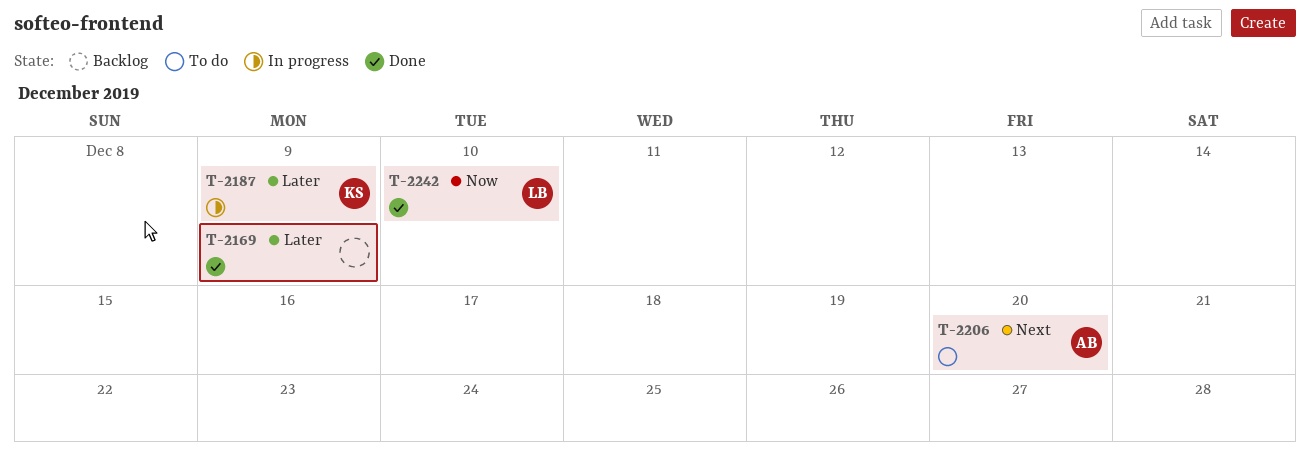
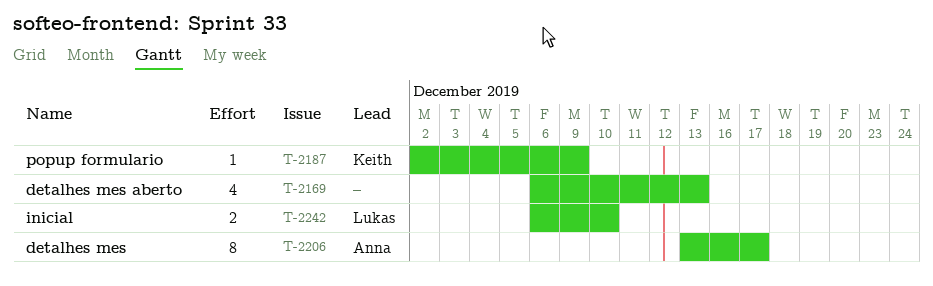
T-2169, due: Dec 9 -> Dec 13
T-2206, due: Dec 20 -> Dec 17

